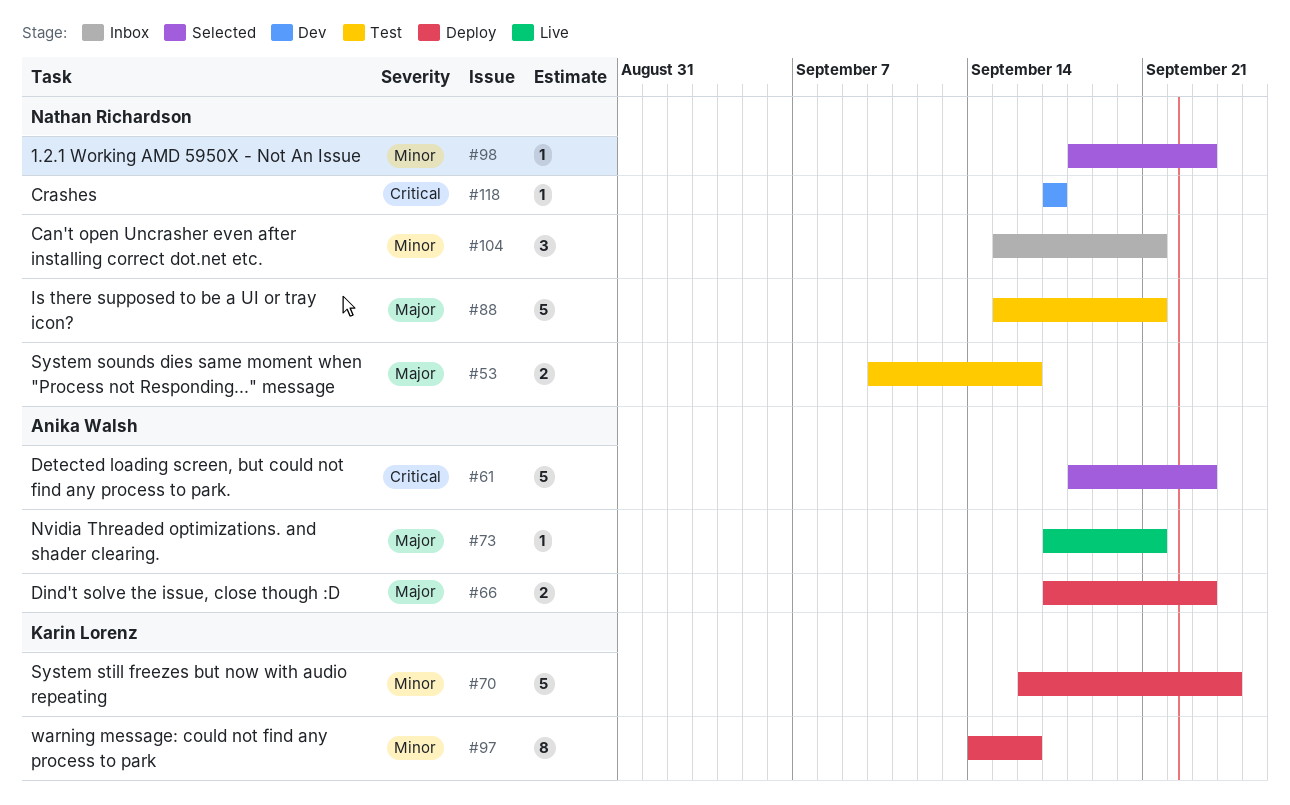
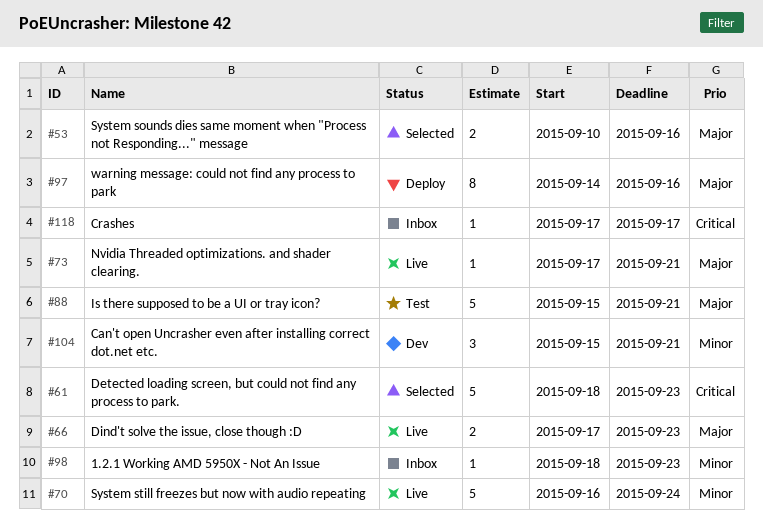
#53, status: Test -> Selected
#66, status: Deploy -> Live
#70, status: Deploy -> Live
#97, priority: Minor -> Major
#98, status: Selected -> Inbox
#104, status: Inbox -> Dev
#118, status: Dev -> Inbox

